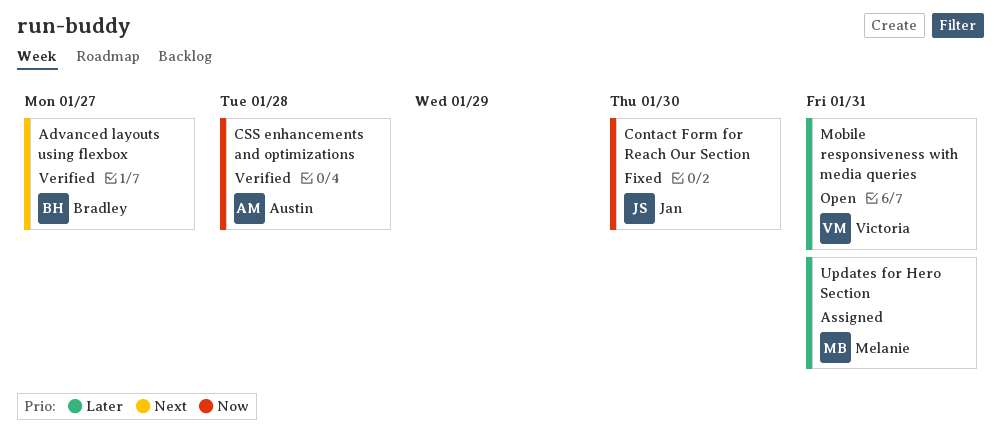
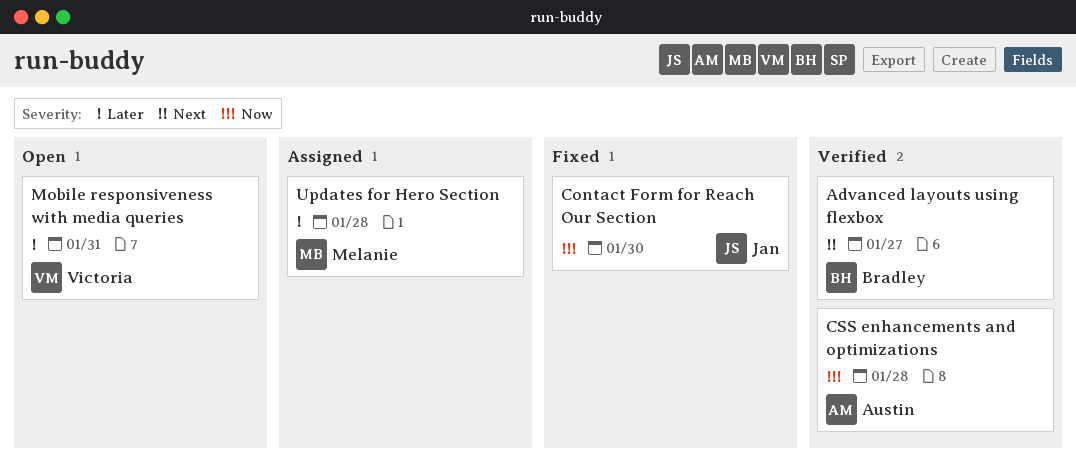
Updates for Hero Section, due: Jan 31 -> Jan 28

